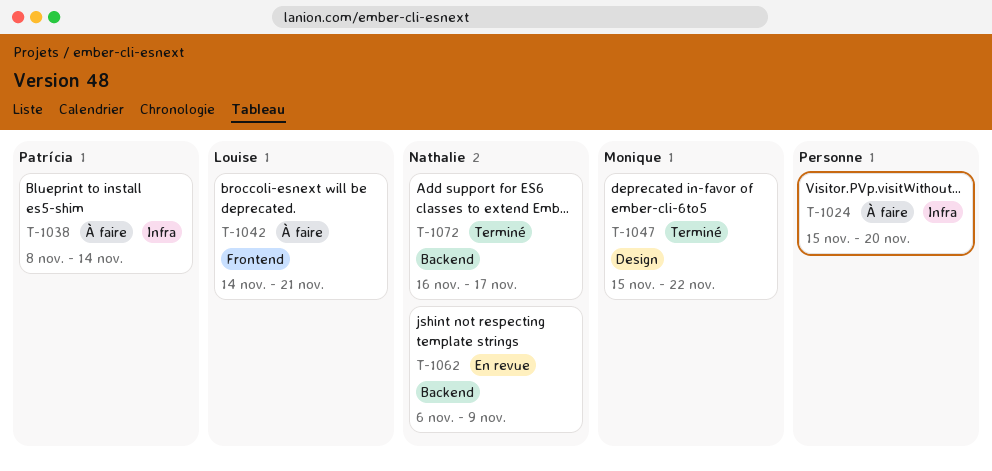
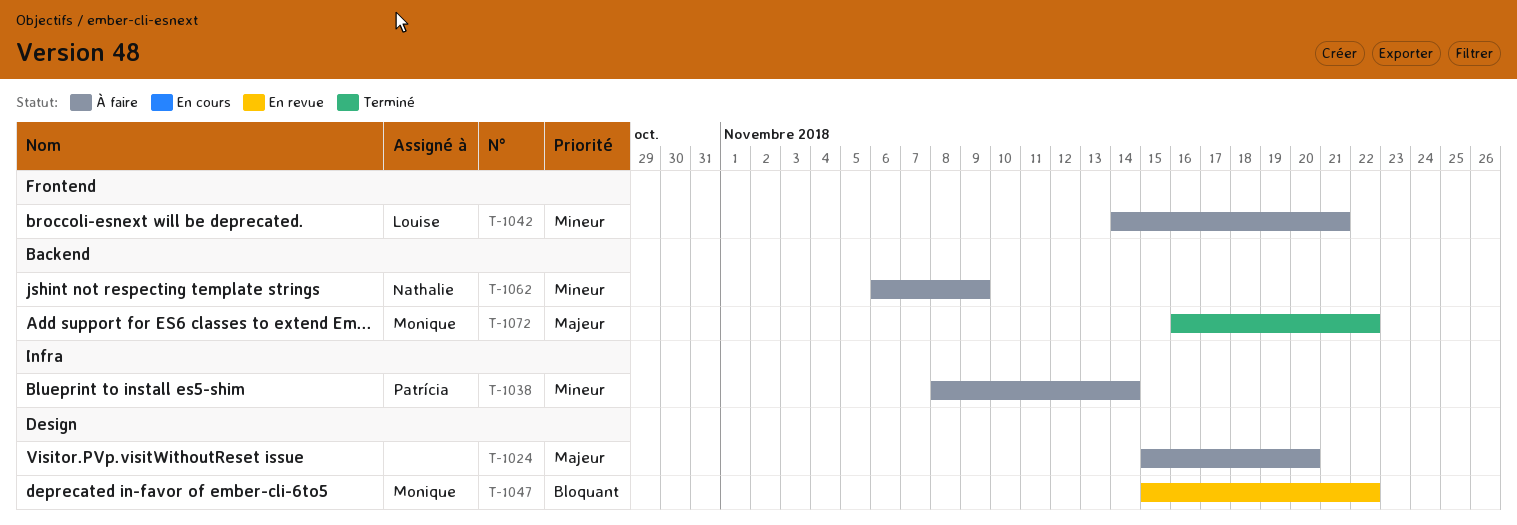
T-1024, label: Infra -> Design
T-1047, status: Terminé -> En revue
T-1062, status: En revue -> À faire
T-1072, owner: Nathalie -> Monique
T-1072, due: Nov 17 -> Nov 22

